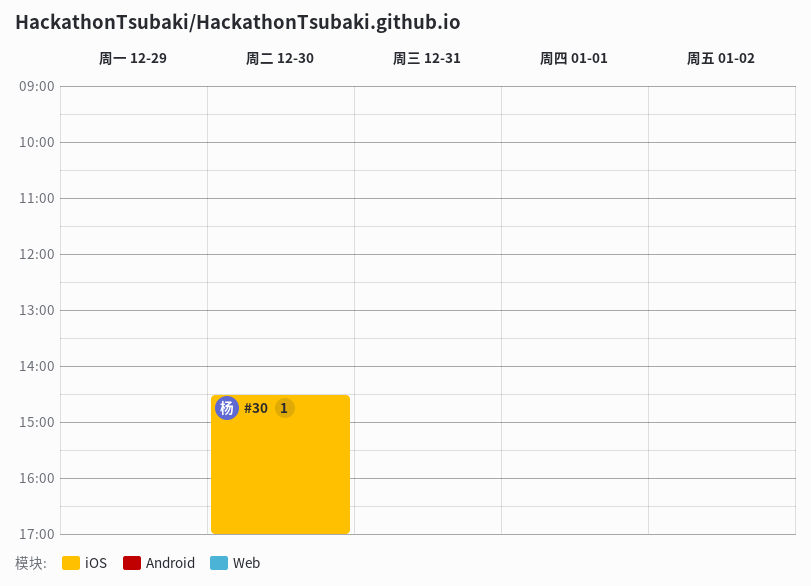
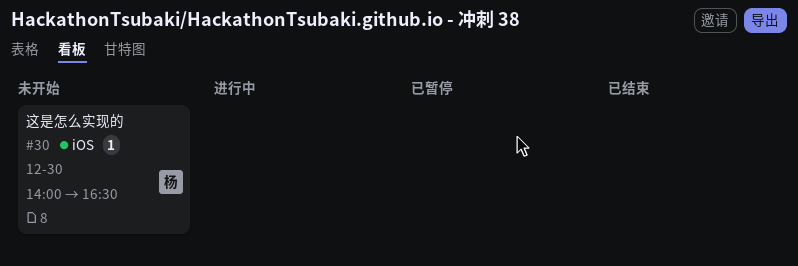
#30, begins: 14:30 -> 14:00
#30, ends: 17:00 -> 16:30

